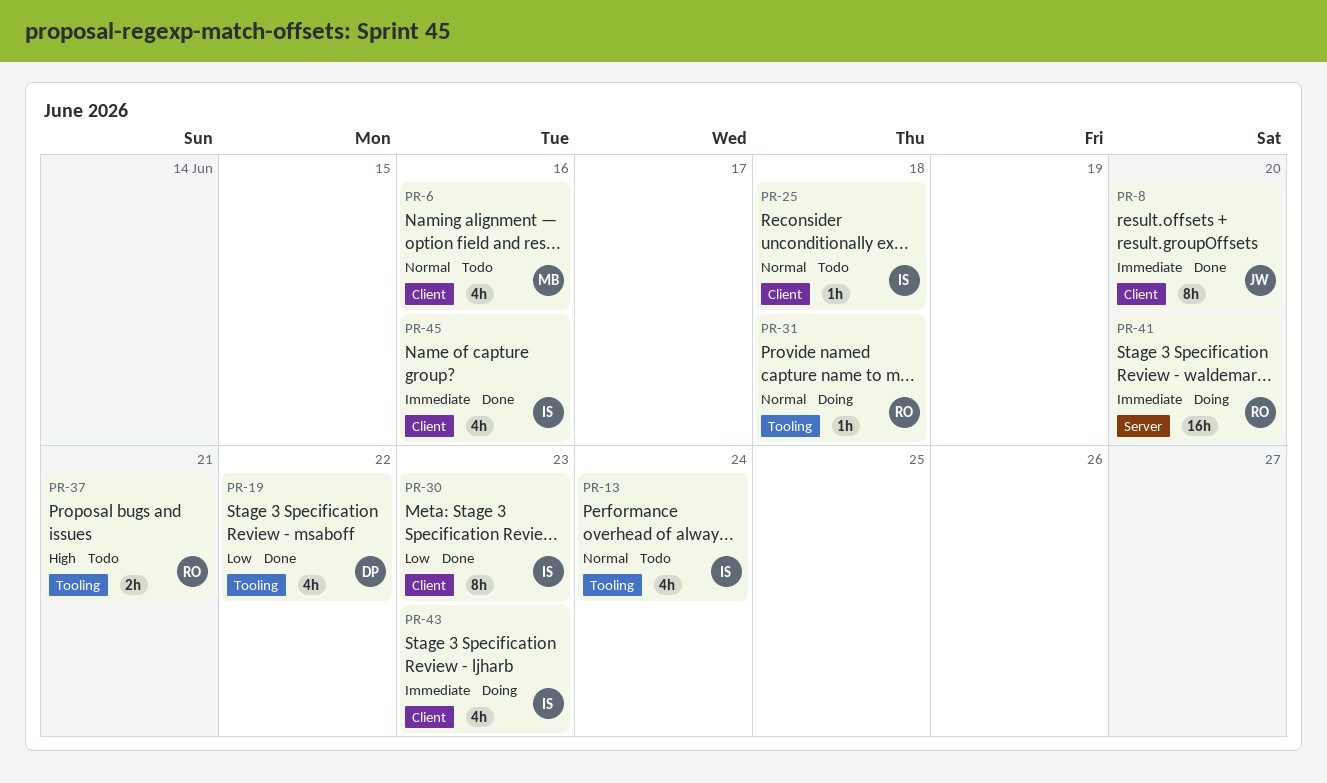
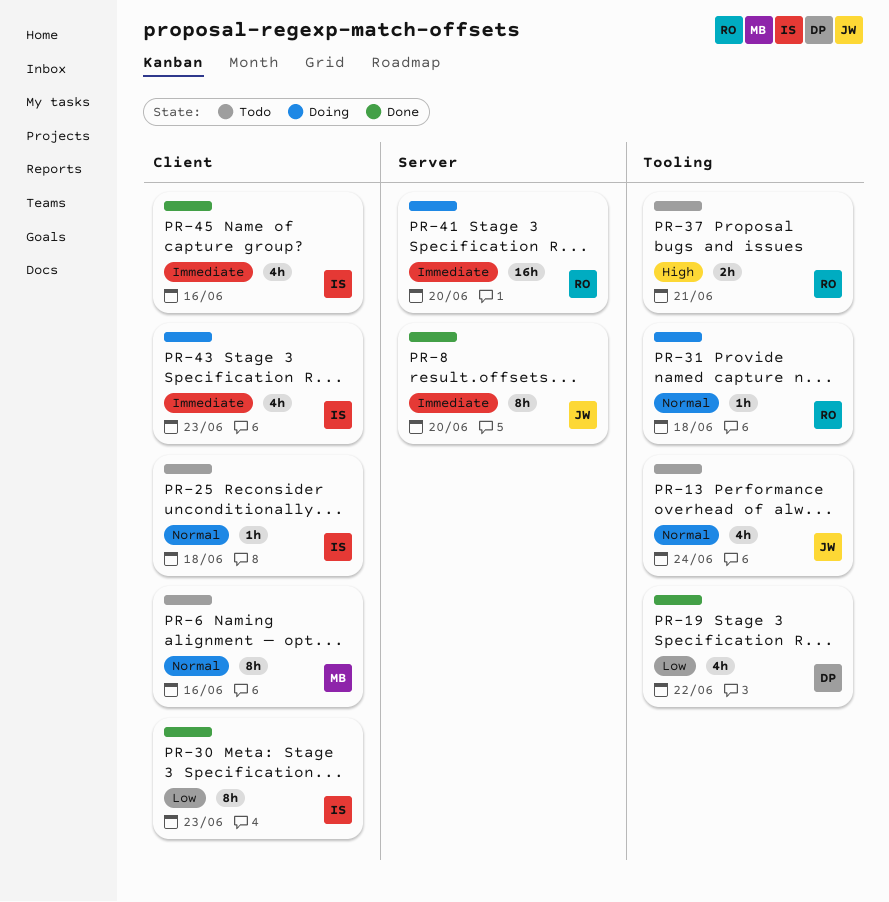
PR-6, estimate: 4h -> 8h
PR-8, label: Client -> Server
PR-13, owner: IS -> JW

